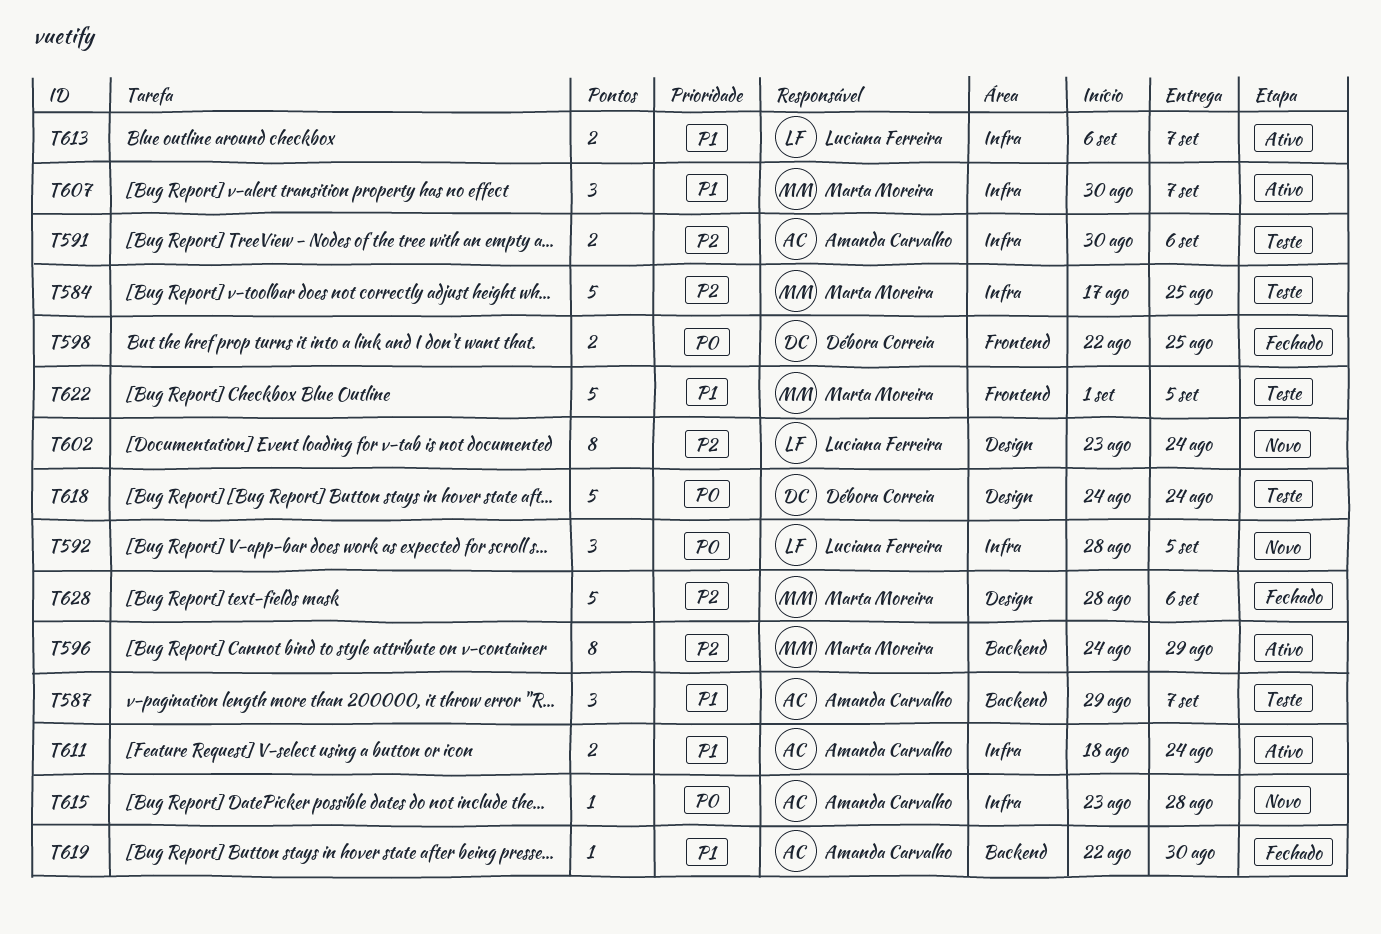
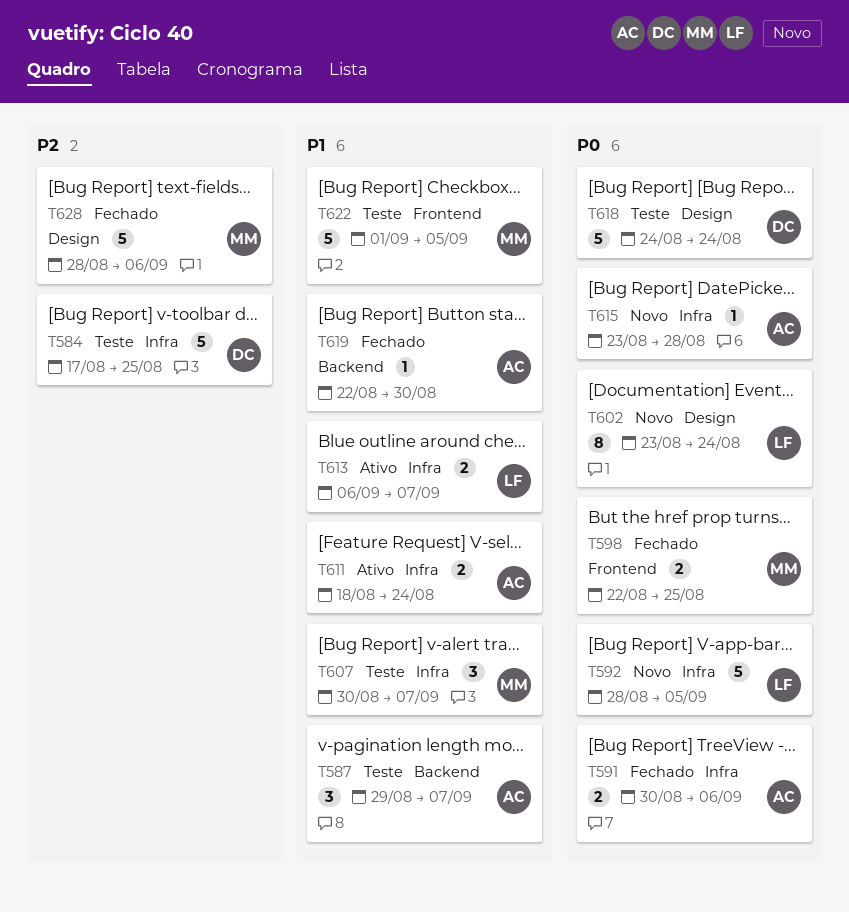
T584, owner: Marta Moreira -> Débora Correia
T591, status: Teste -> Fechado
T591, priority: P2 -> P0
T592, estimate: 3 -> 5
T596: present -> none
T598, owner: Débora Correia -> Marta Moreira
T602, priority: P2 -> P0
T607, status: Ativo -> Teste

